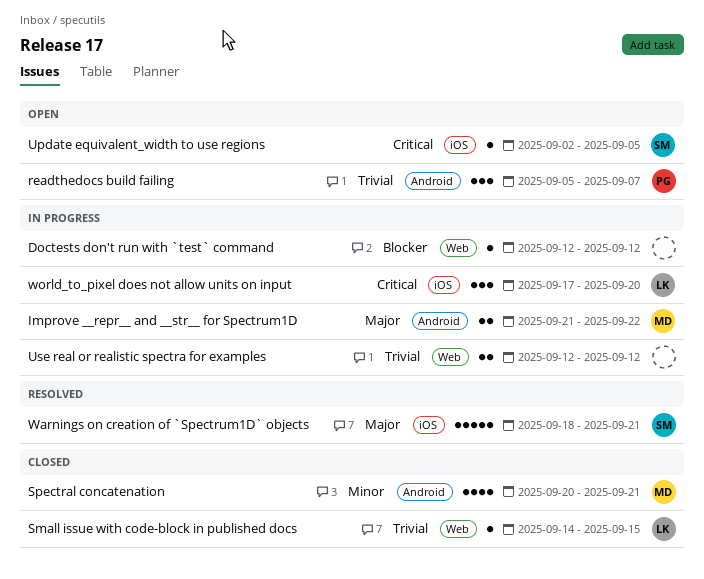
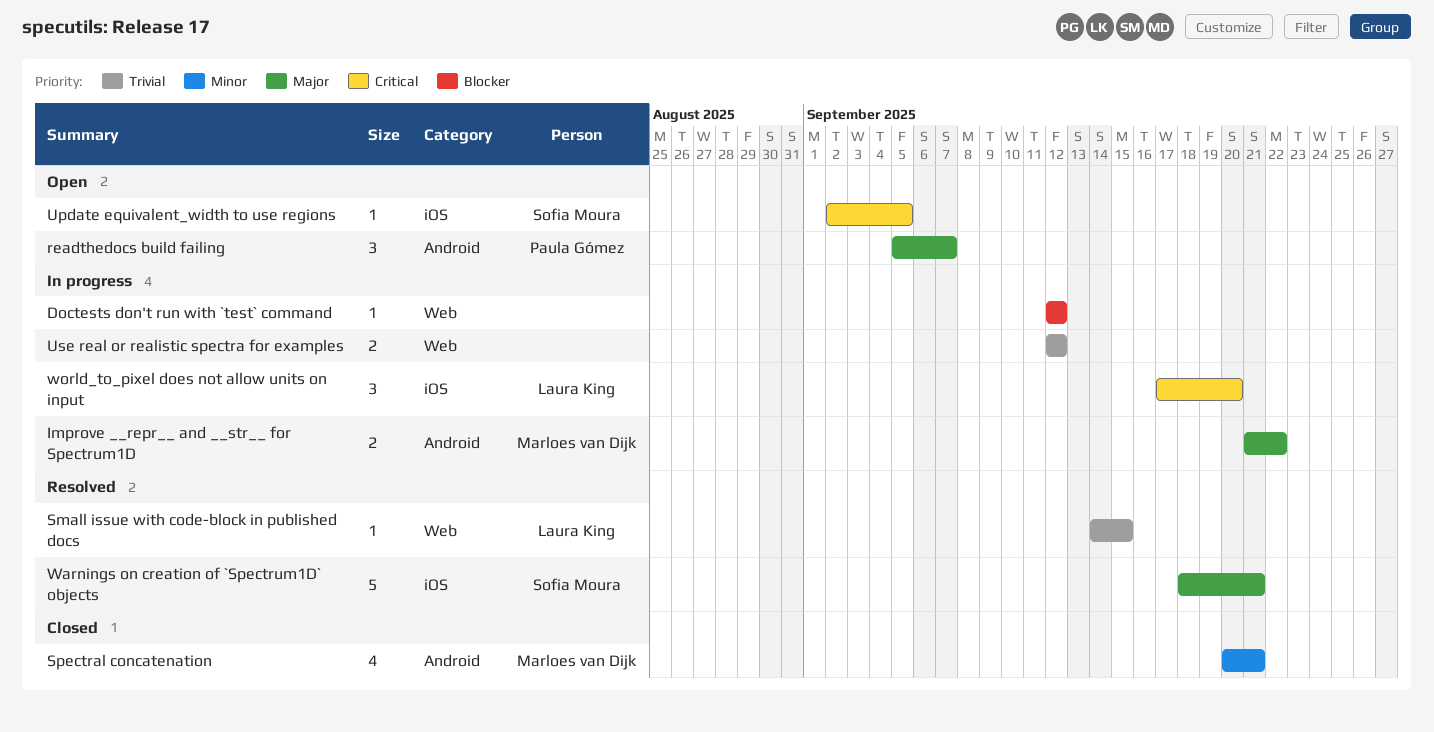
readthedocs build failing, priority: Trivial -> Major
Small issue with code-block in published docs, status: Closed -> Resolved

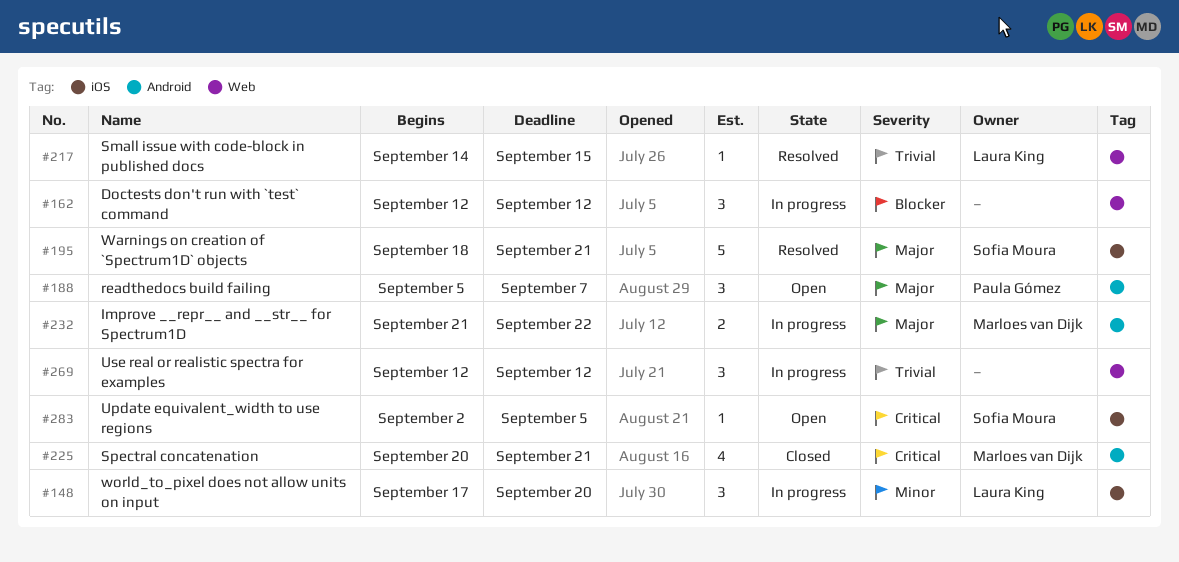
Doctests don't run with `test` command, estimate: 1 -> 3
Spectral concatenation, priority: Minor -> Critical
Use real or realistic spectra for examples, estimate: 2 -> 3
world_to_pixel does not allow units on input, priority: Critical -> Minor

